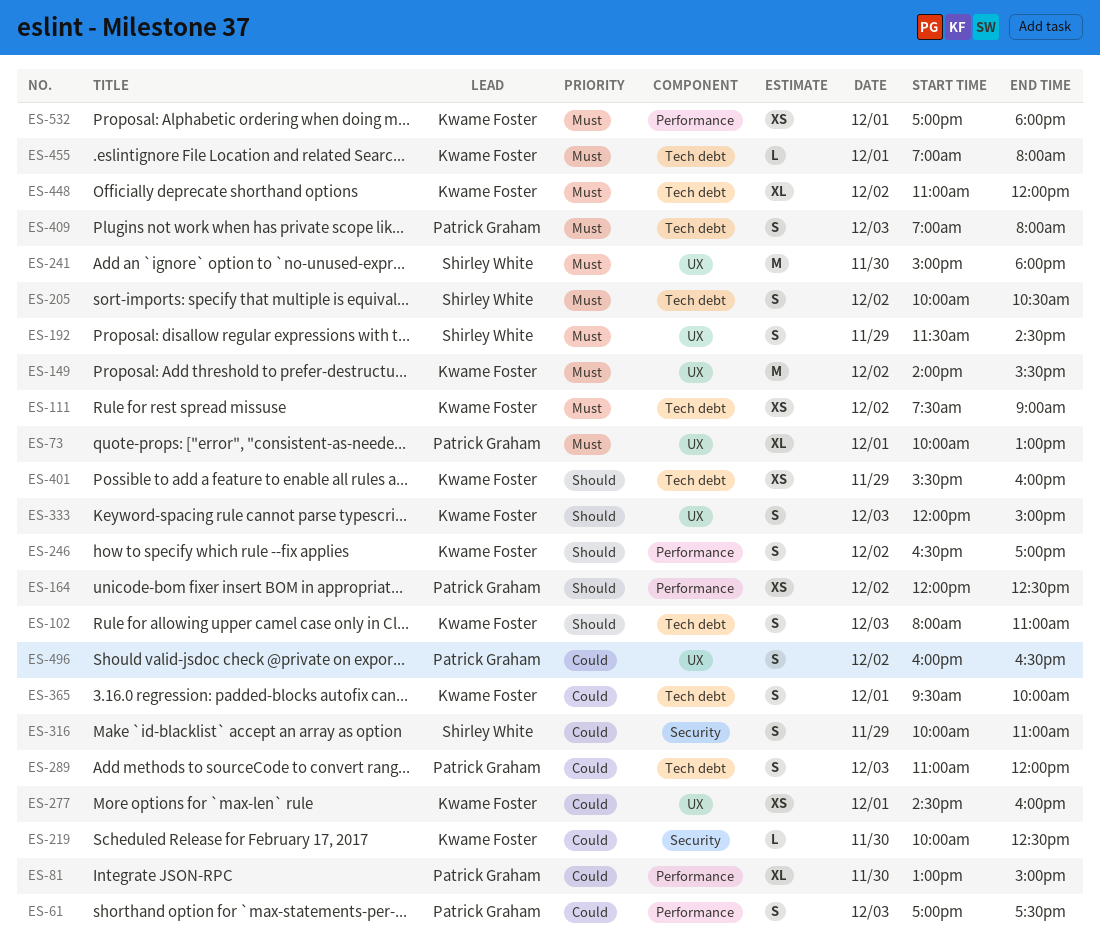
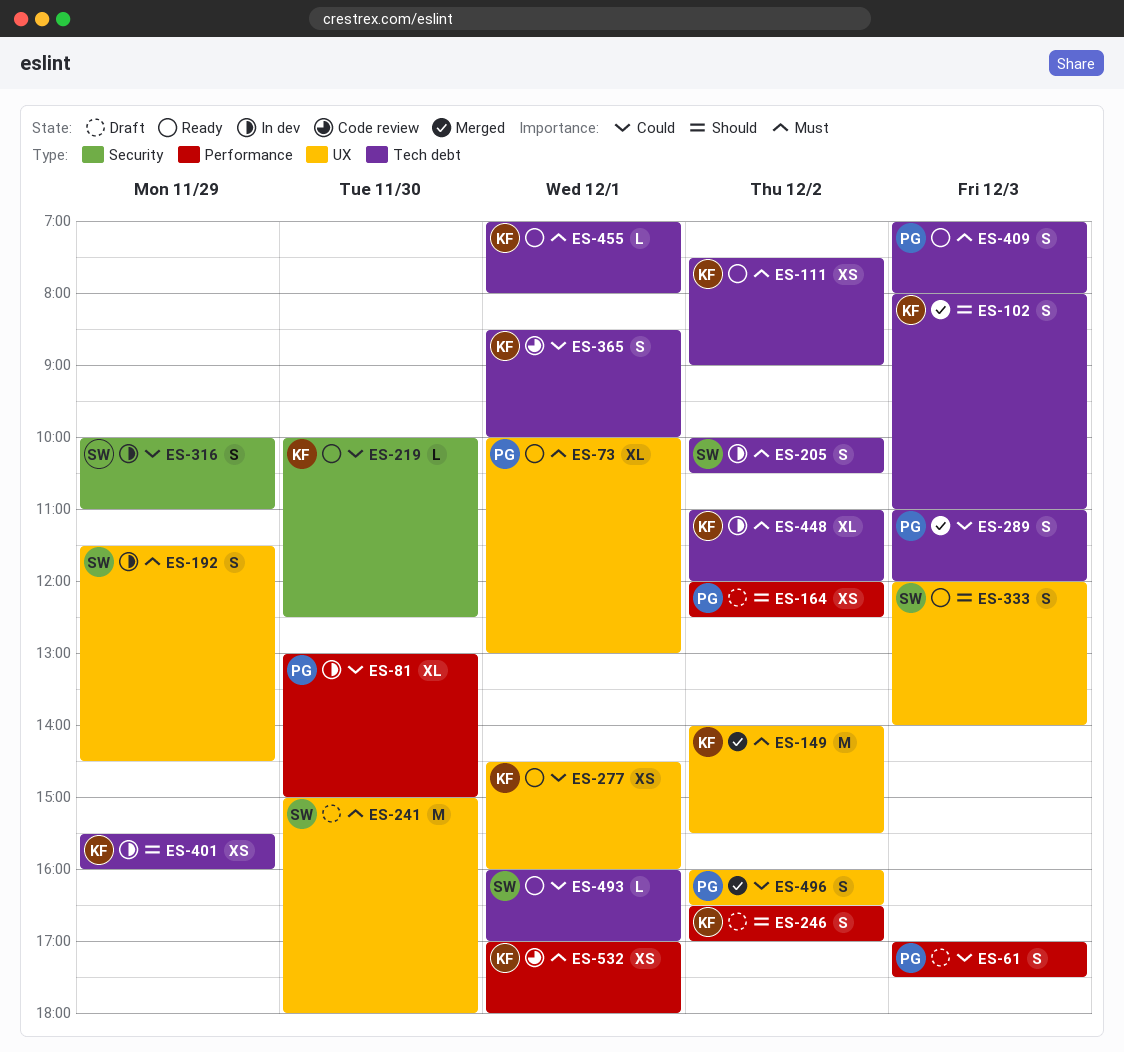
ES-333, owner: Kwame Foster -> Shirley White
ES-333, ends: 15:00 -> 14:00
ES-365, begins: 09:30 -> 08:30
ES-493: none -> present

